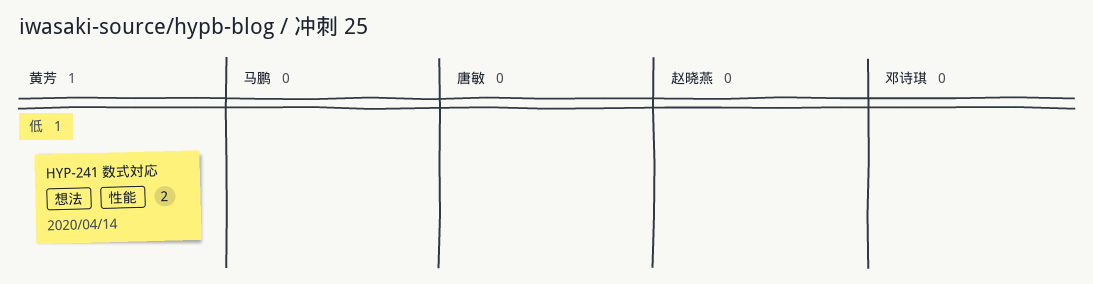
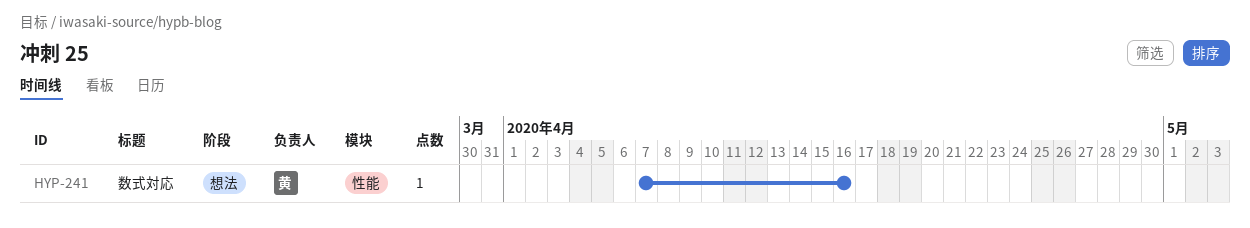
HYP-241, estimate: 2 -> 1
HYP-241, due: Apr 14 -> Apr 16

